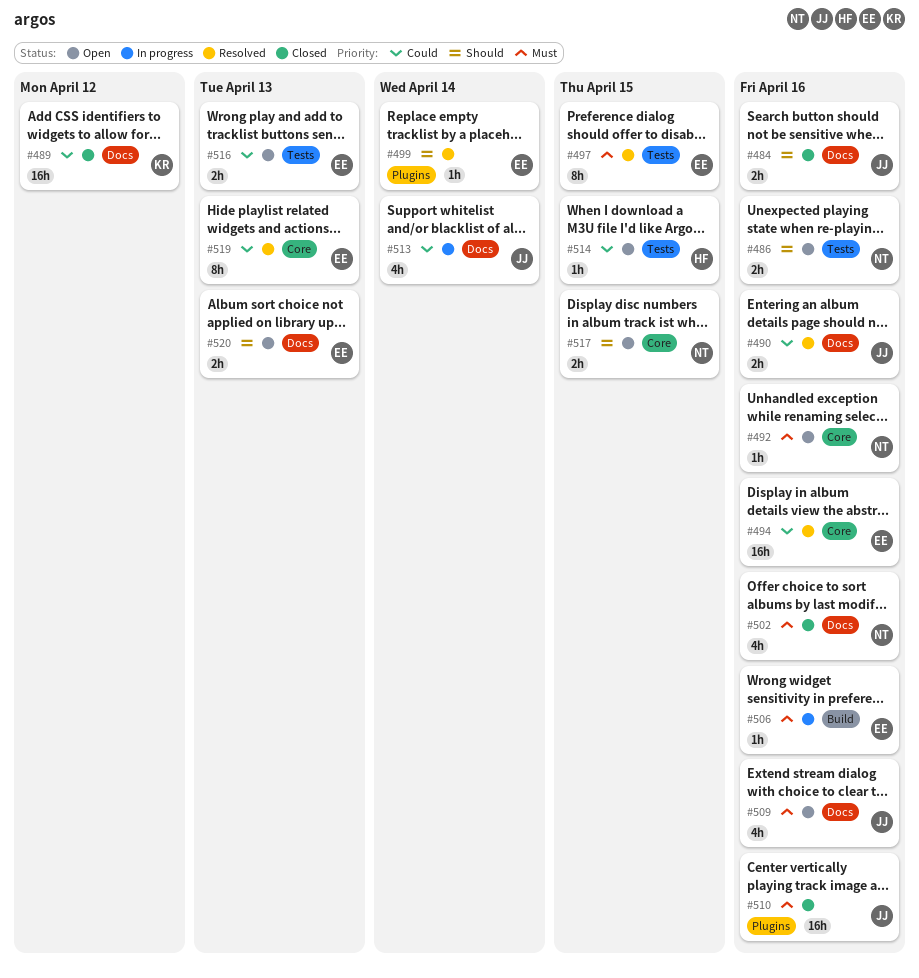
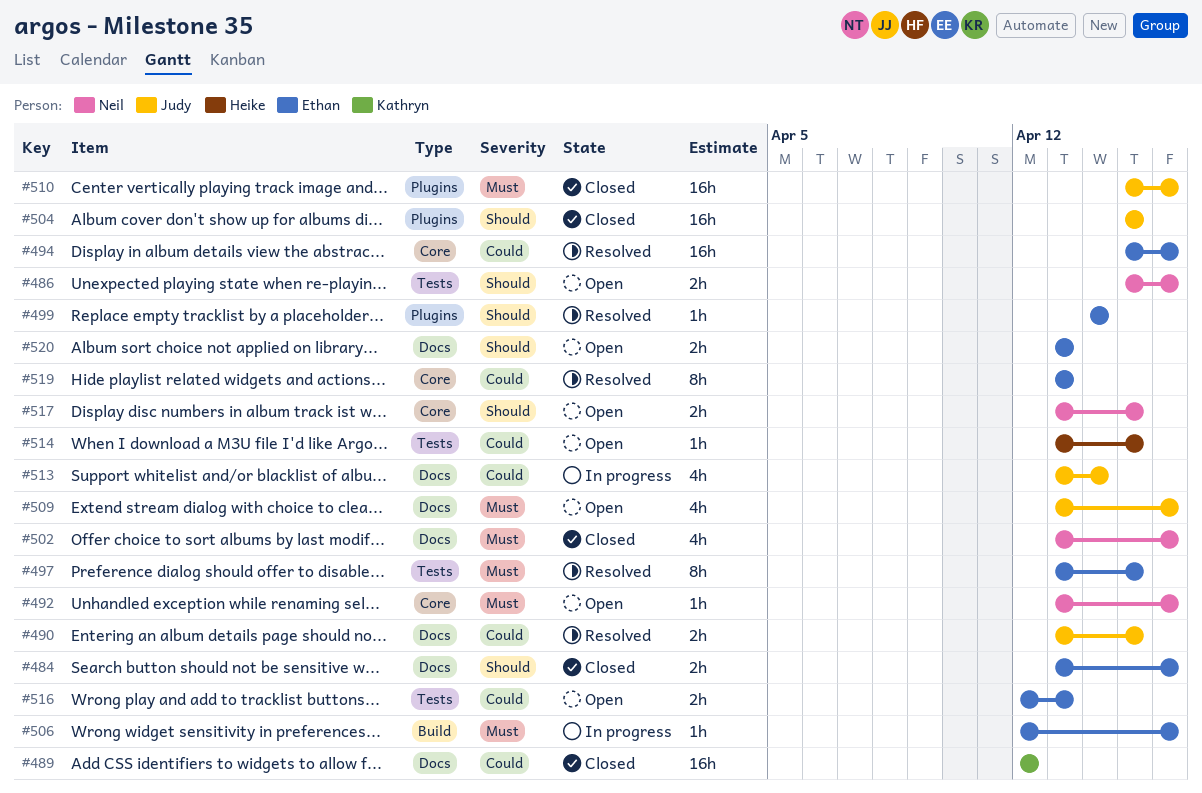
#484, owner: Judy -> Ethan
#490, due: Apr 16 -> Apr 15
#504: none -> present

